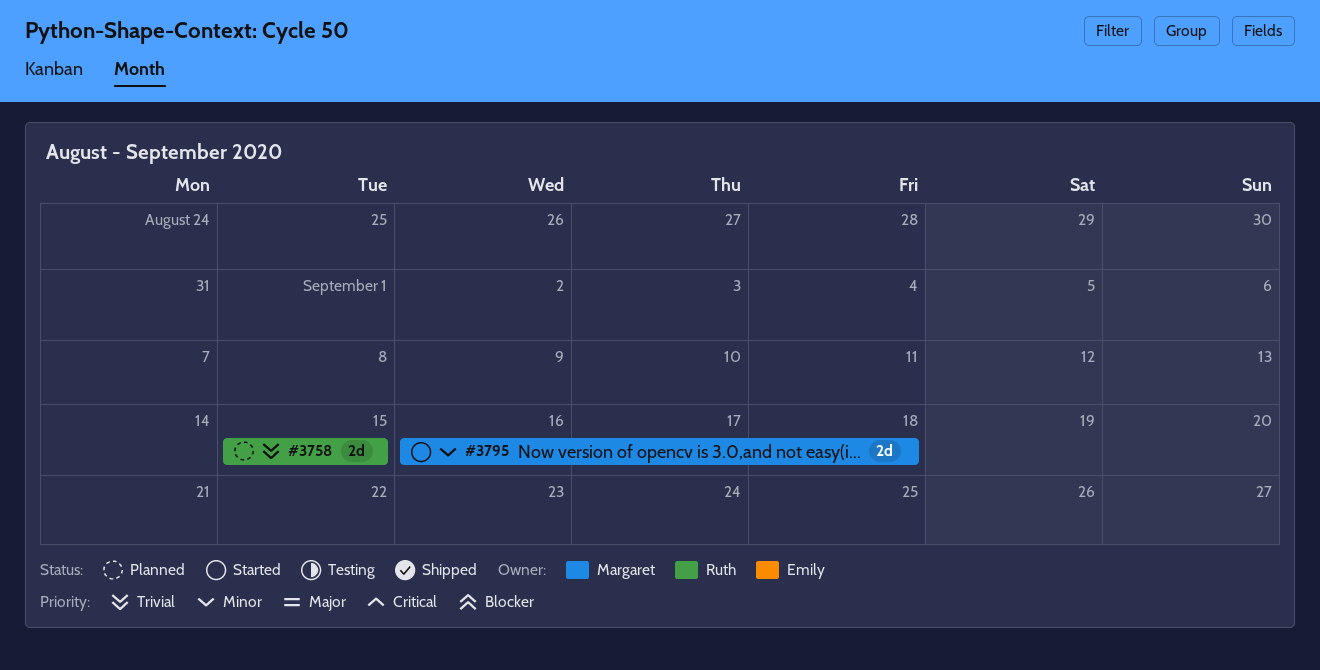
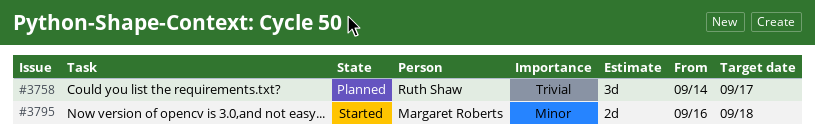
#3758, estimate: 2d -> 3d
#3758, start: Sep 15 -> Sep 14
#3758, due: Sep 15 -> Sep 17

